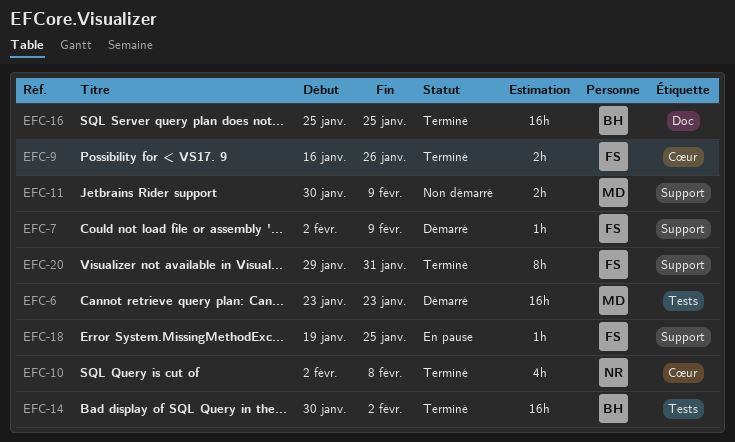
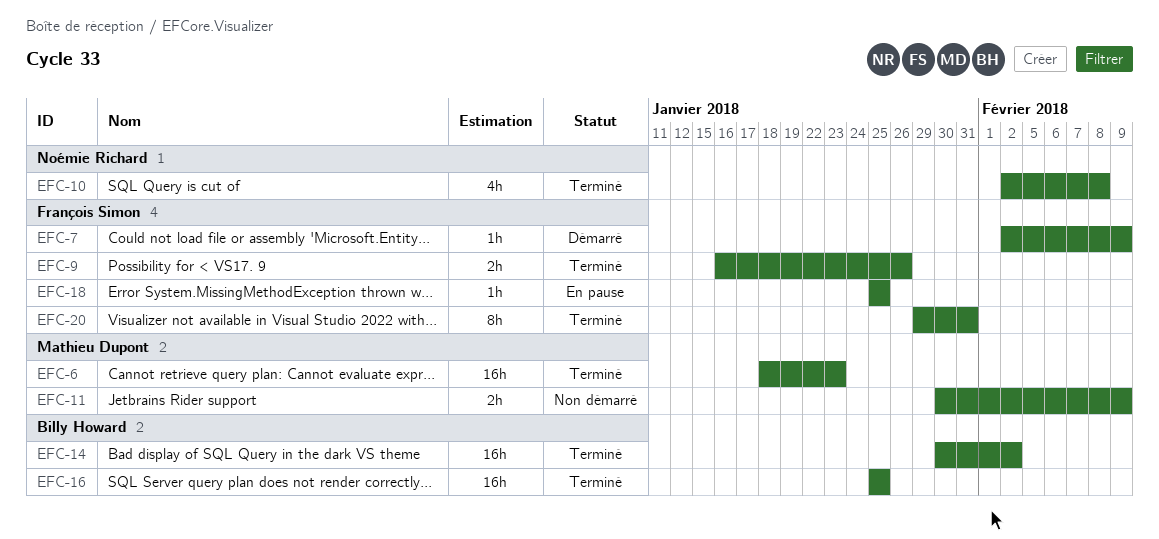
EFC-6, status: Démarré -> Terminé
EFC-6, start: Jan 23 -> Jan 18
EFC-18, start: Jan 19 -> Jan 25

